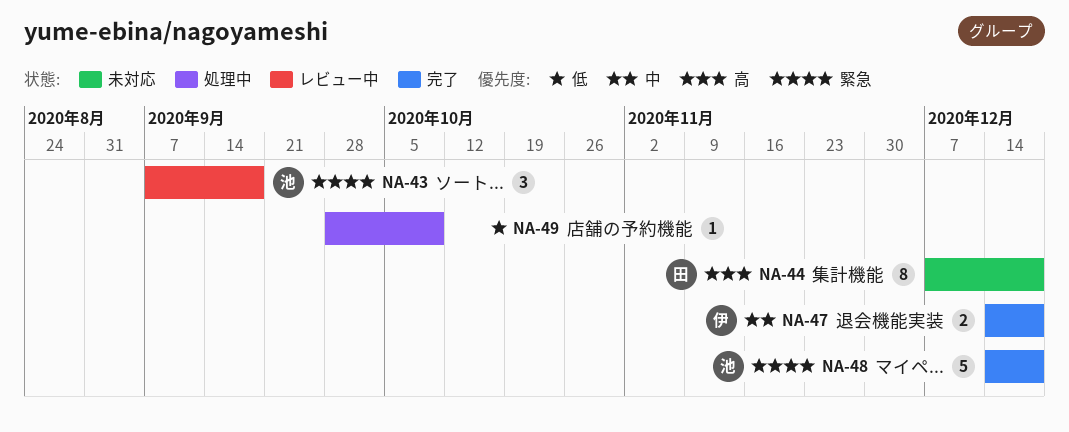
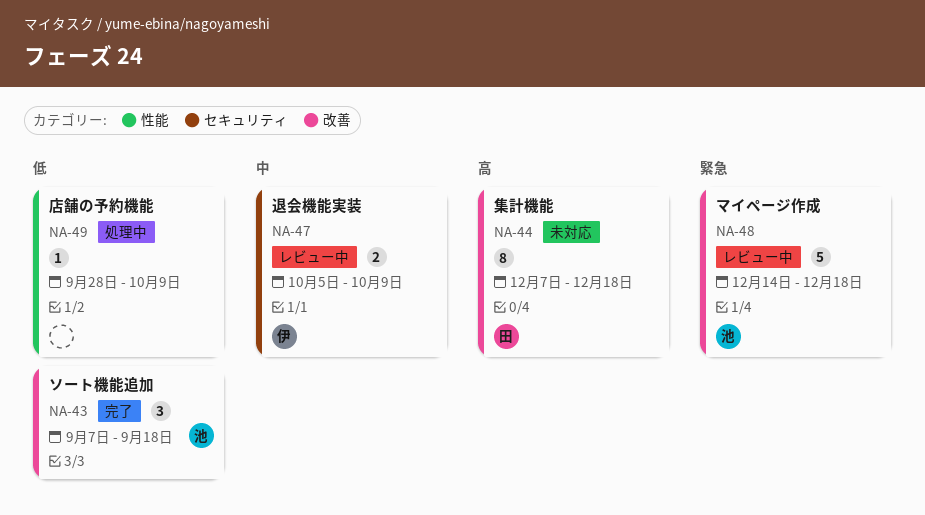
NA-43, status: レビュー中 -> 完了
NA-43, priority: 緊急 -> 低
NA-47, status: 完了 -> レビュー中
NA-47, start: Dec 14 -> Oct 5
NA-47, due: Dec 18 -> Oct 9
NA-48, status: 完了 -> レビュー中

